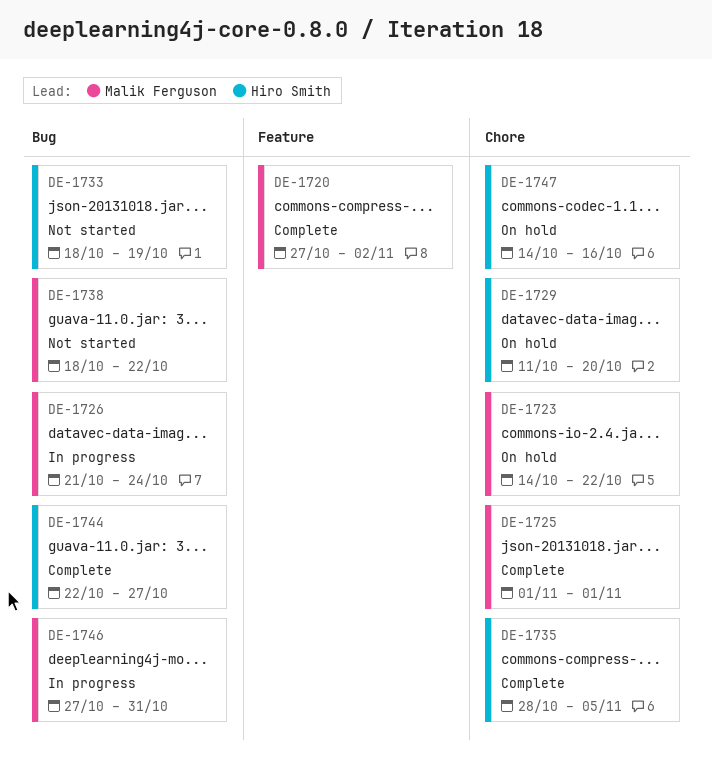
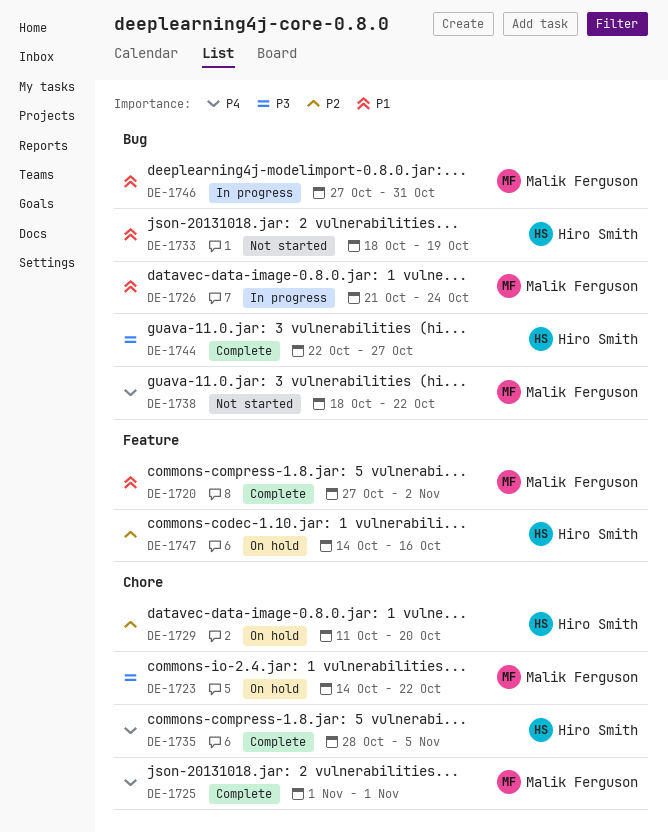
DE-1747, label: Chore -> Feature

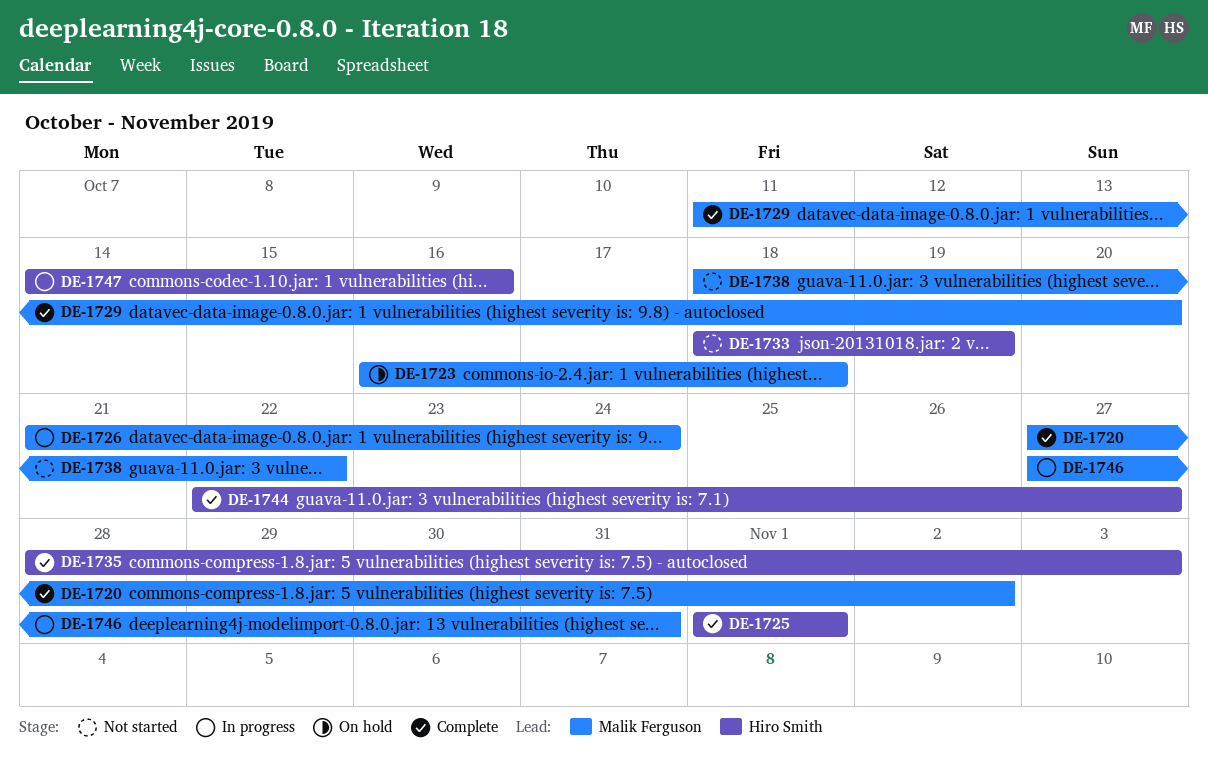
DE-1723, start: Oct 14 -> Oct 16
DE-1723, due: Oct 22 -> Oct 18
DE-1725, owner: Malik Ferguson -> Hiro Smith
DE-1729, status: On hold -> Complete
DE-1729, owner: Hiro Smith -> Malik Ferguson
DE-1735, due: Nov 5 -> Nov 3
DE-1747, status: On hold -> In progress

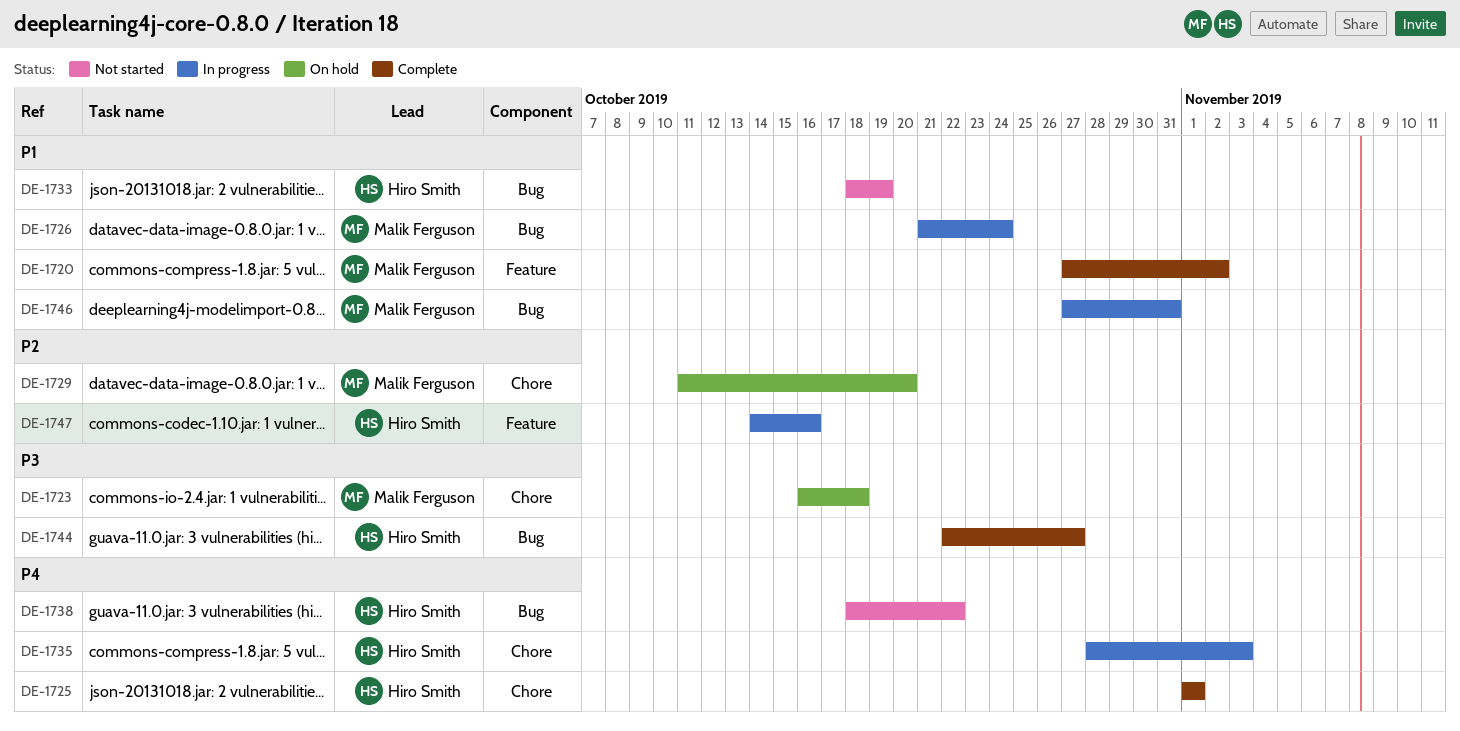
DE-1729, status: Complete -> On hold
DE-1735, status: Complete -> In progress
DE-1738, owner: Malik Ferguson -> Hiro Smith

